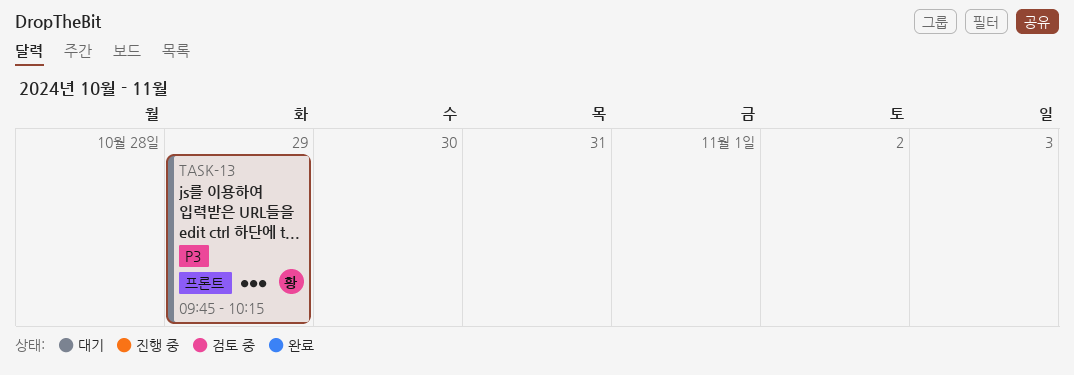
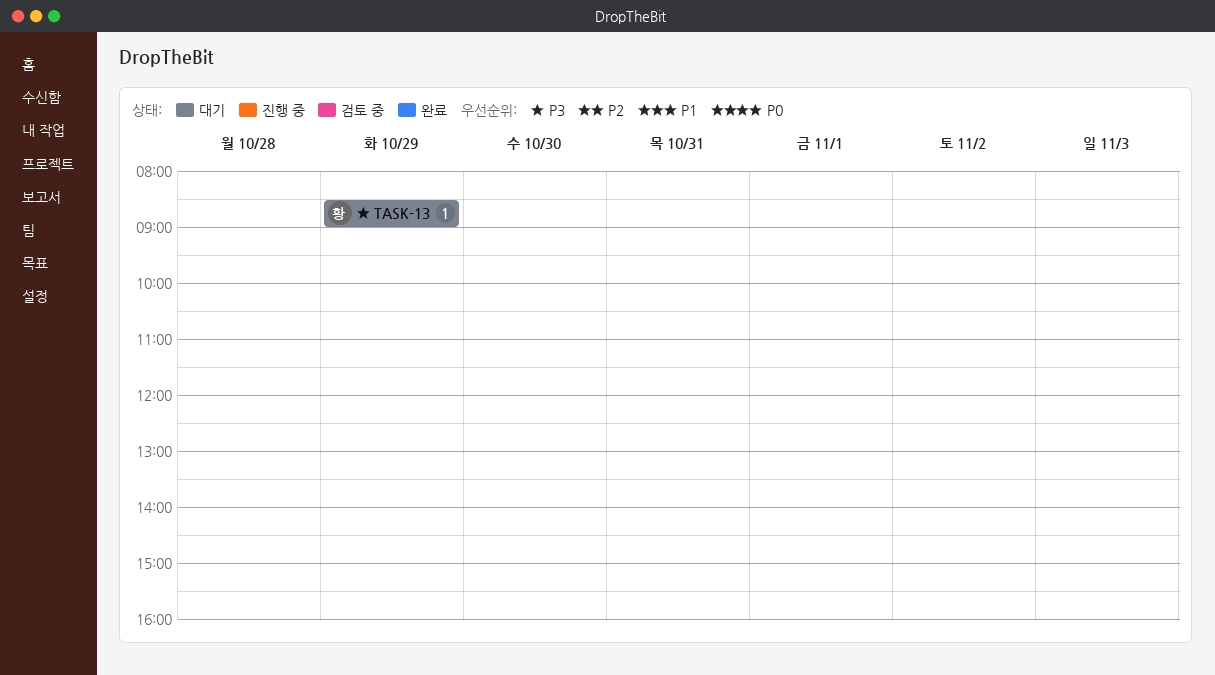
TASK-13, estimate: 3 -> 1
TASK-13, begins: 09:45 -> 08:30
TASK-13, ends: 10:15 -> 09:00

